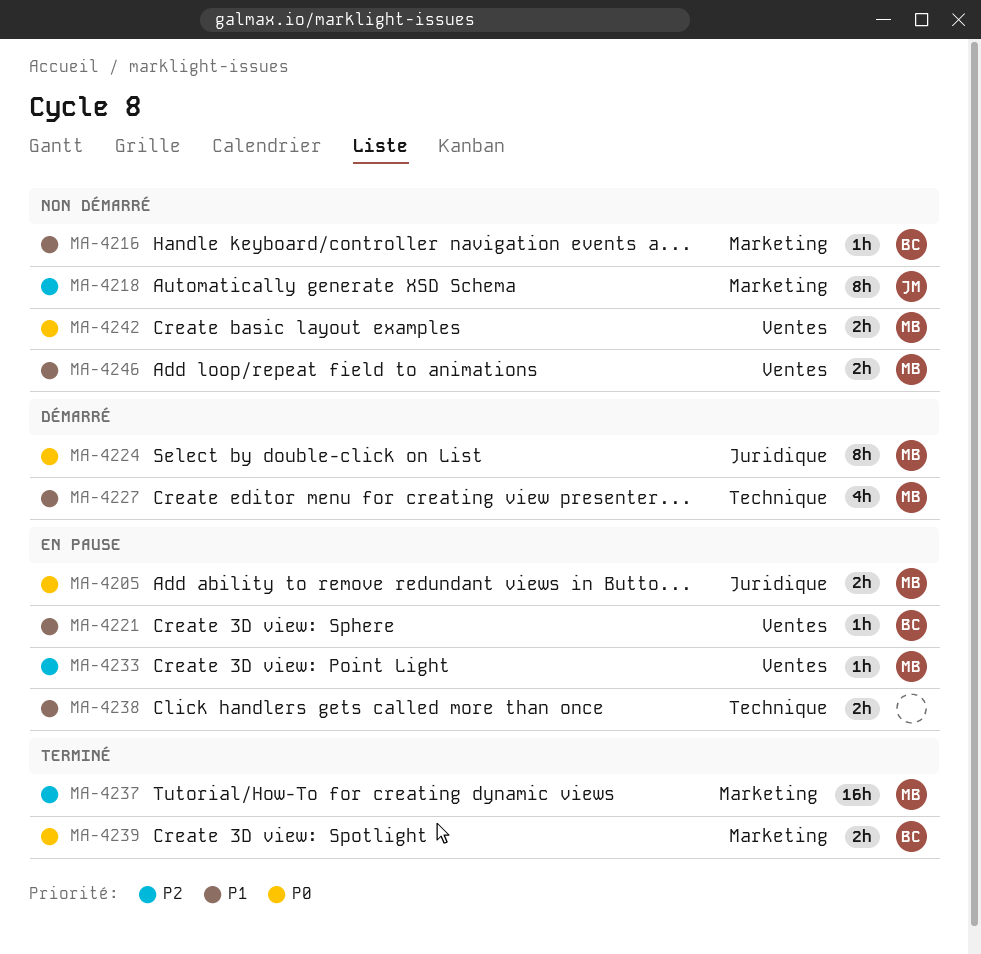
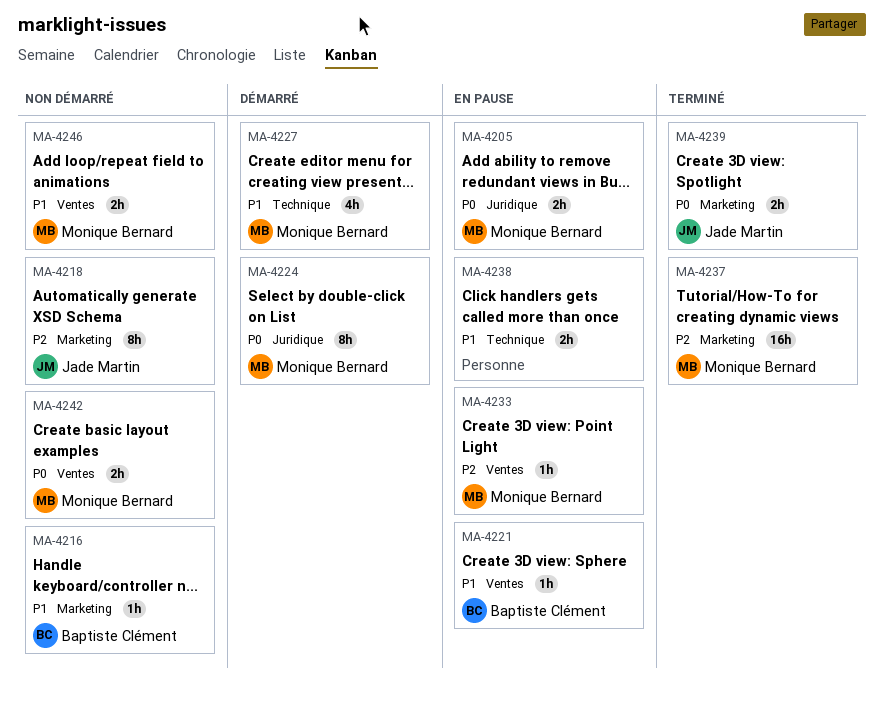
MA-4239, owner: Baptiste Clément -> Jade Martin

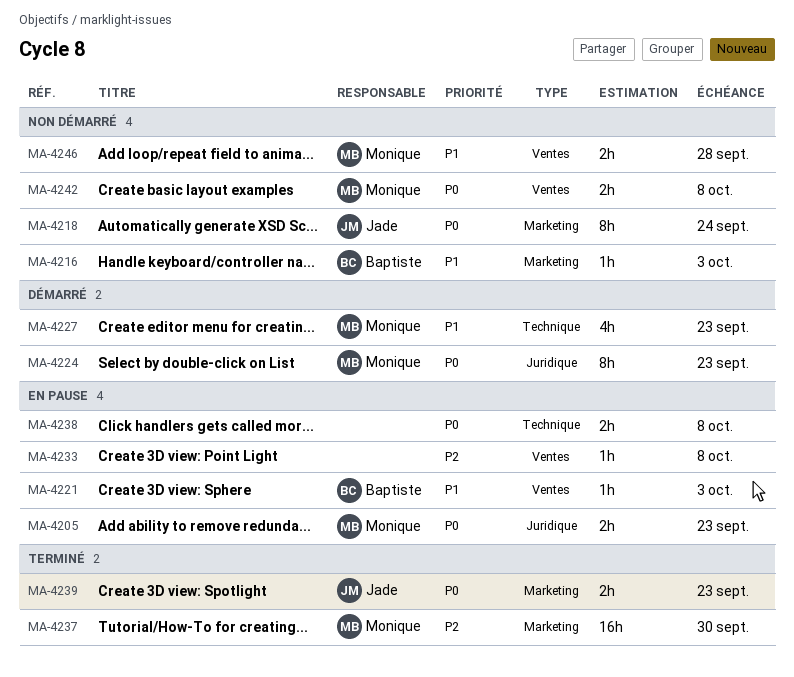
MA-4218, priority: P2 -> P0
MA-4233, owner: Monique Bernard -> none
MA-4238, priority: P1 -> P0

